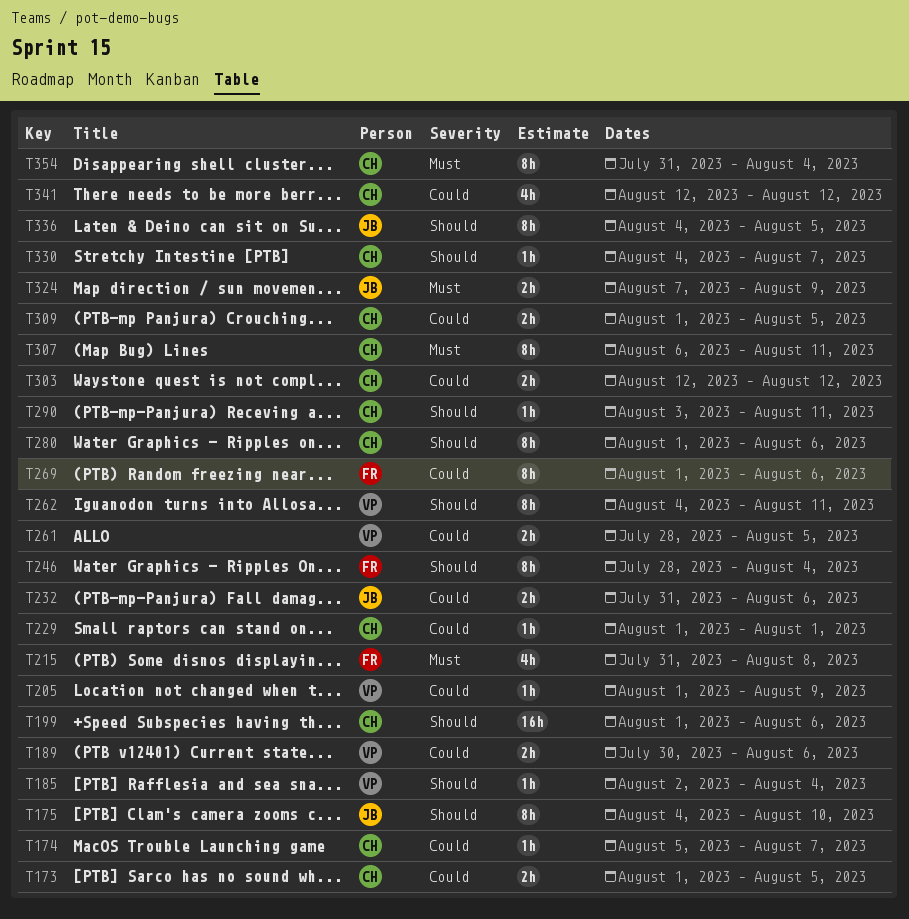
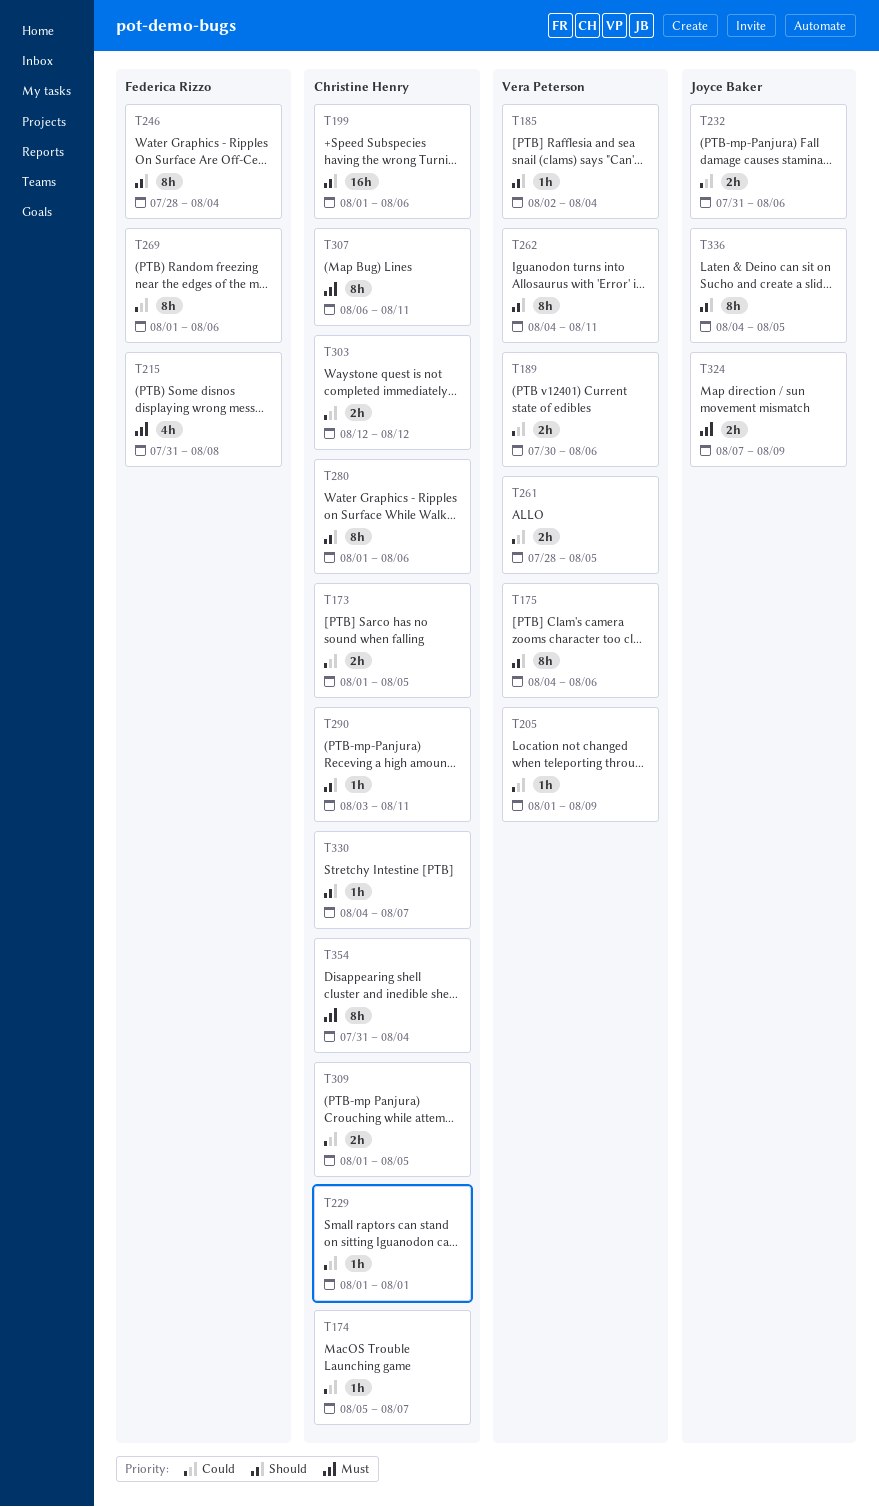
T175, owner: Joyce Baker -> Vera Peterson
T175, due: Aug 10 -> Aug 6
T341: present -> none

